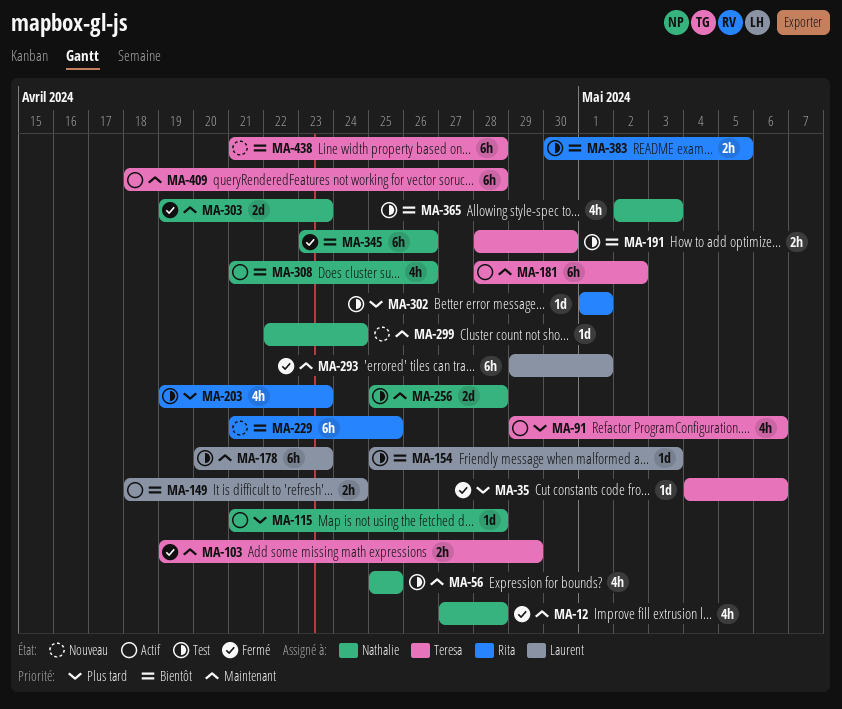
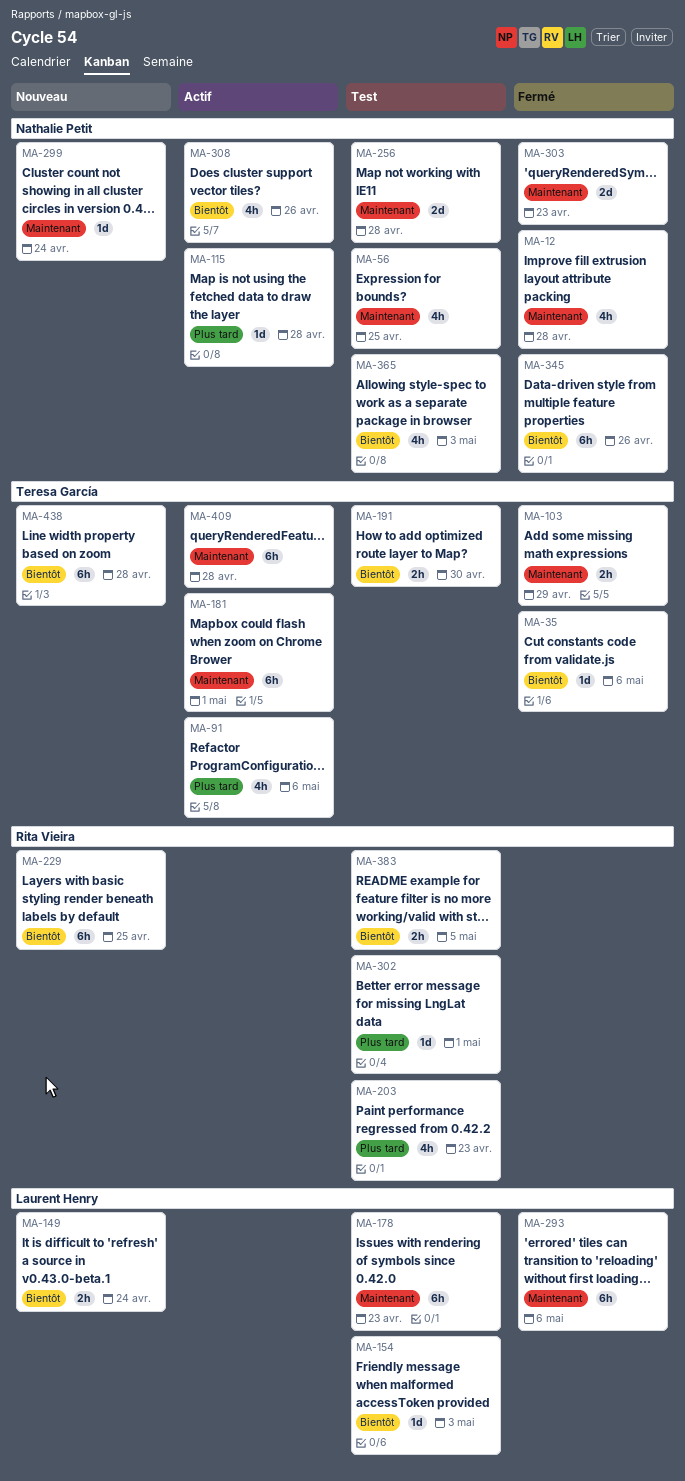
MA-35, priority: Plus tard -> Bientôt
MA-149, status: Actif -> Nouveau
MA-181, due: May 2 -> May 1
MA-293, due: May 1 -> May 6

